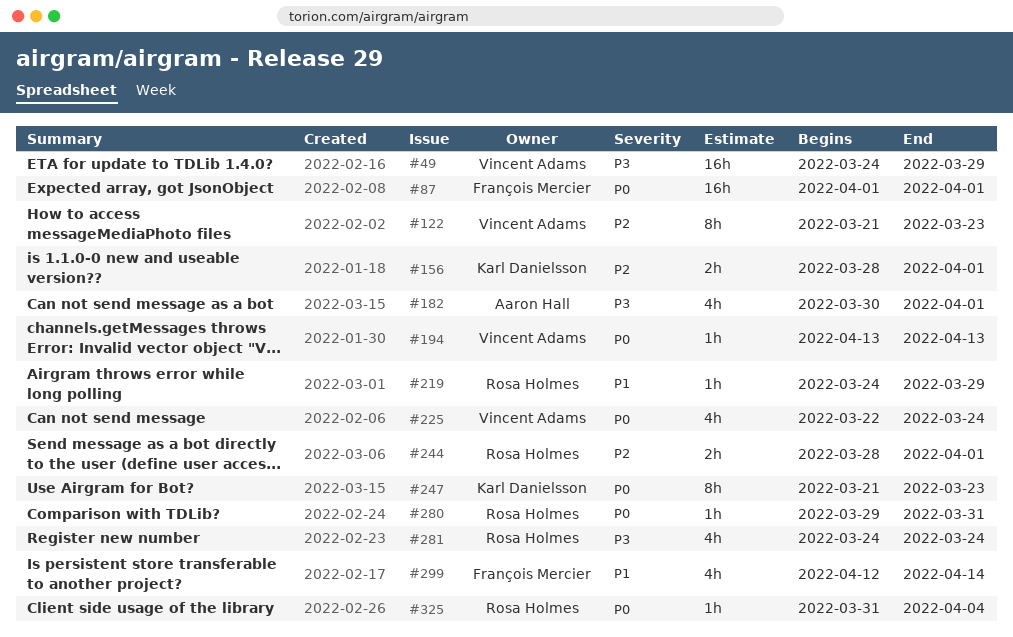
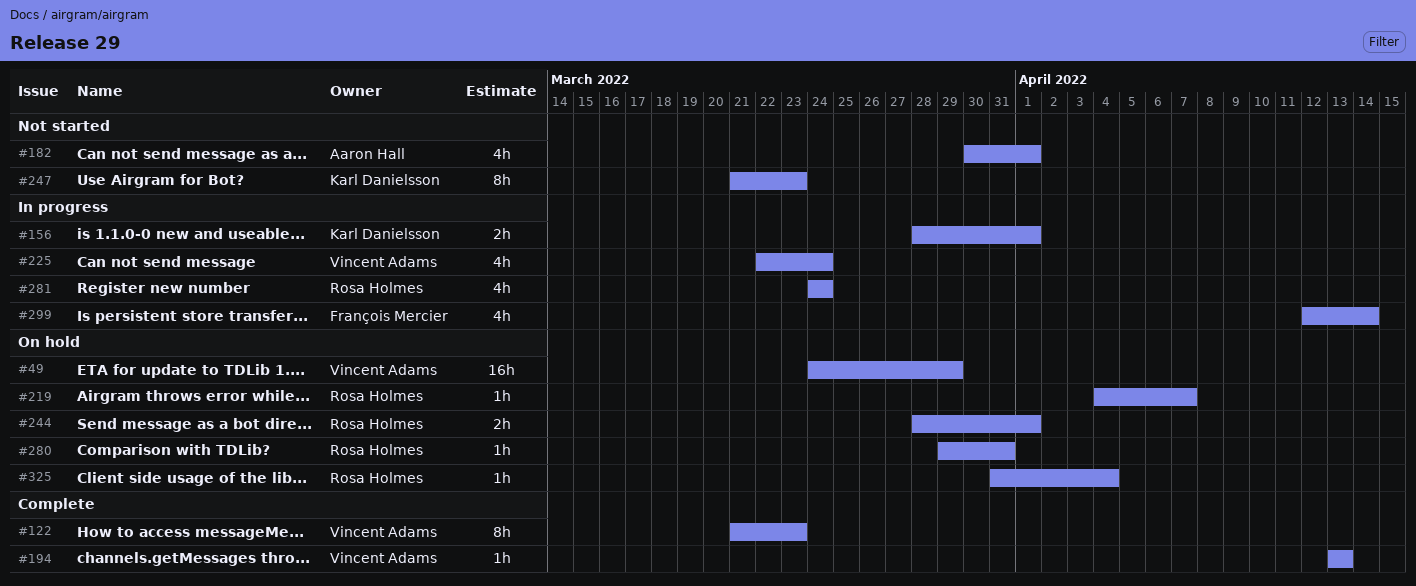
#87: present -> none
#219, start: Mar 24 -> Apr 4
#219, due: Mar 29 -> Apr 7

